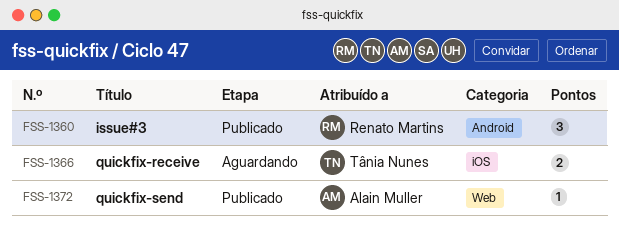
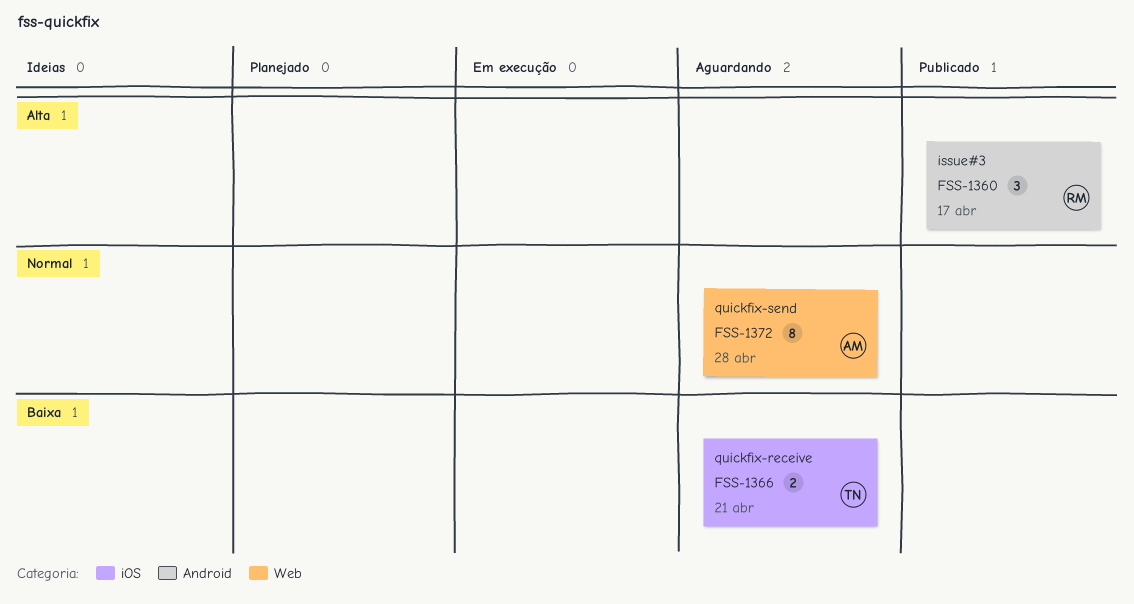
FSS-1372, status: Publicado -> Aguardando
FSS-1372, estimate: 1 -> 8

